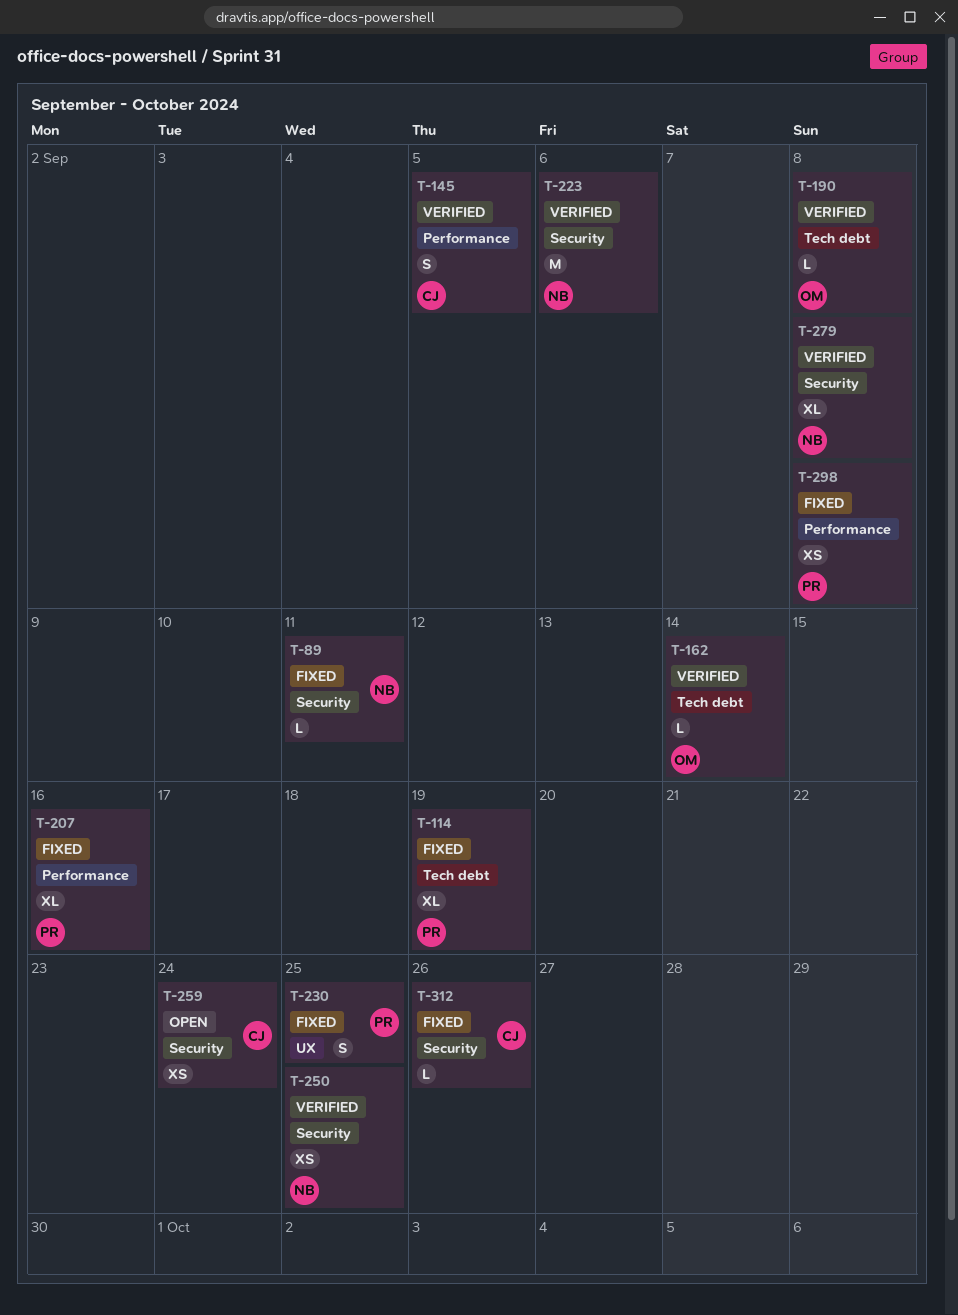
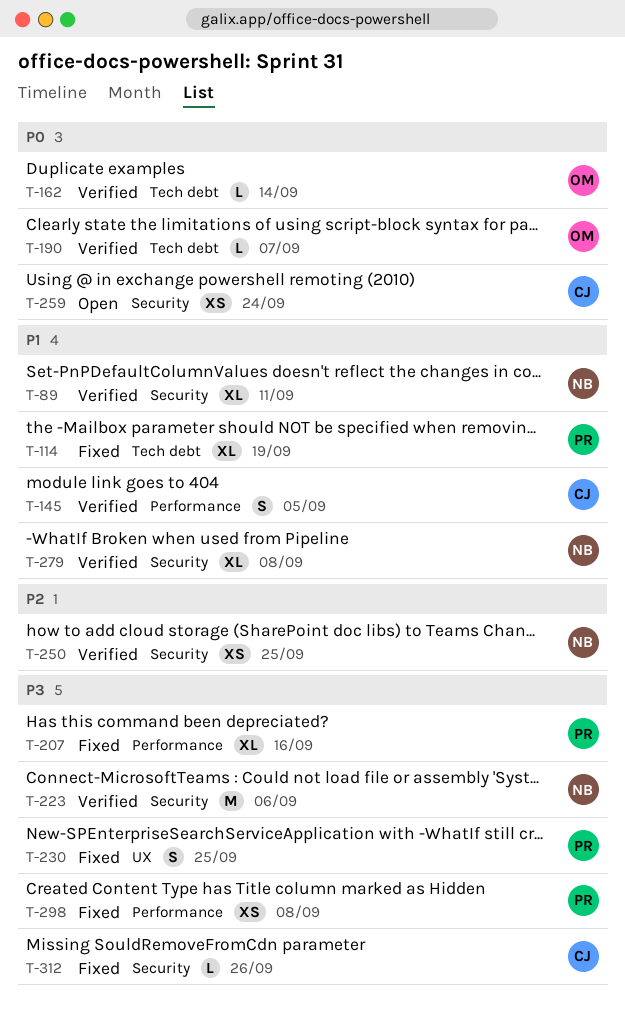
T-89, status: Fixed -> Verified
T-89, estimate: L -> XL
T-190, due: Sep 8 -> Sep 7

